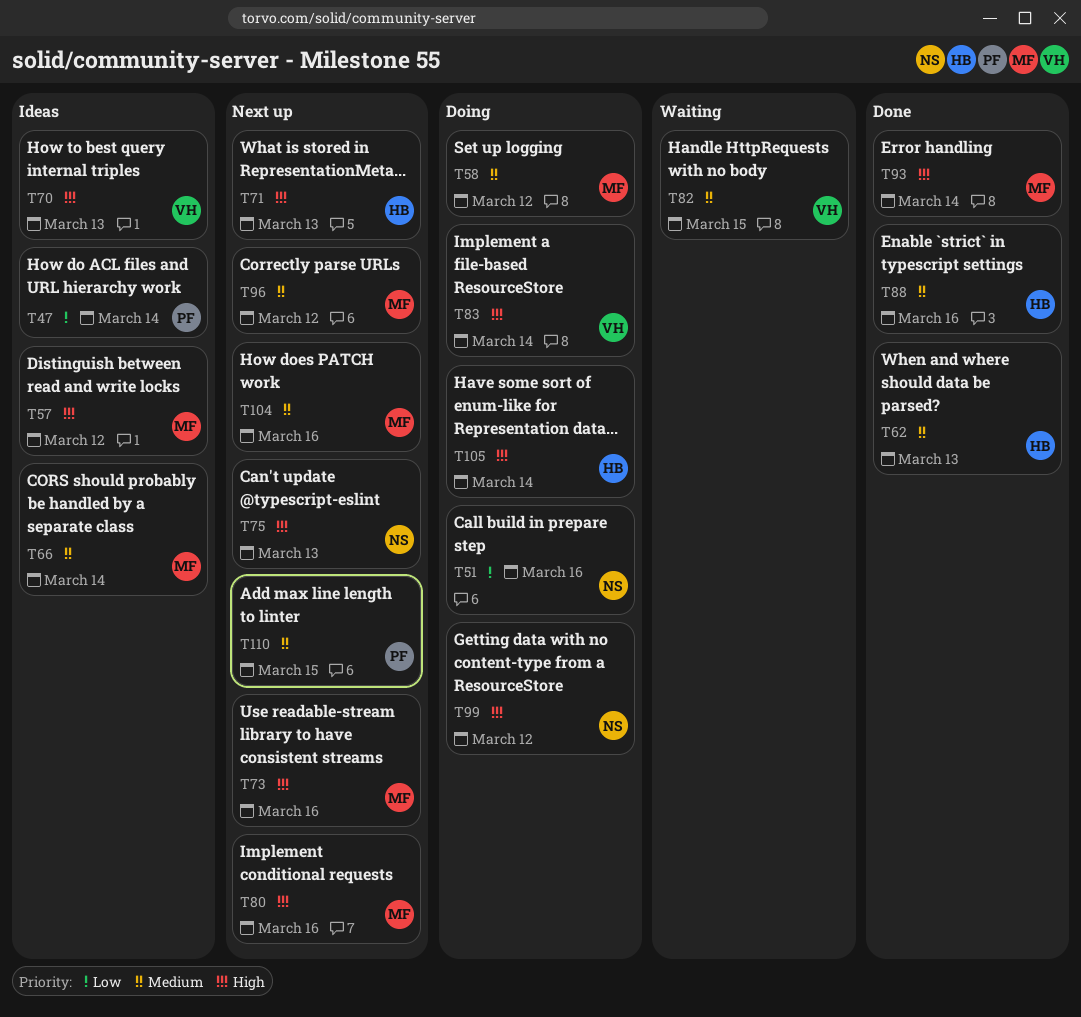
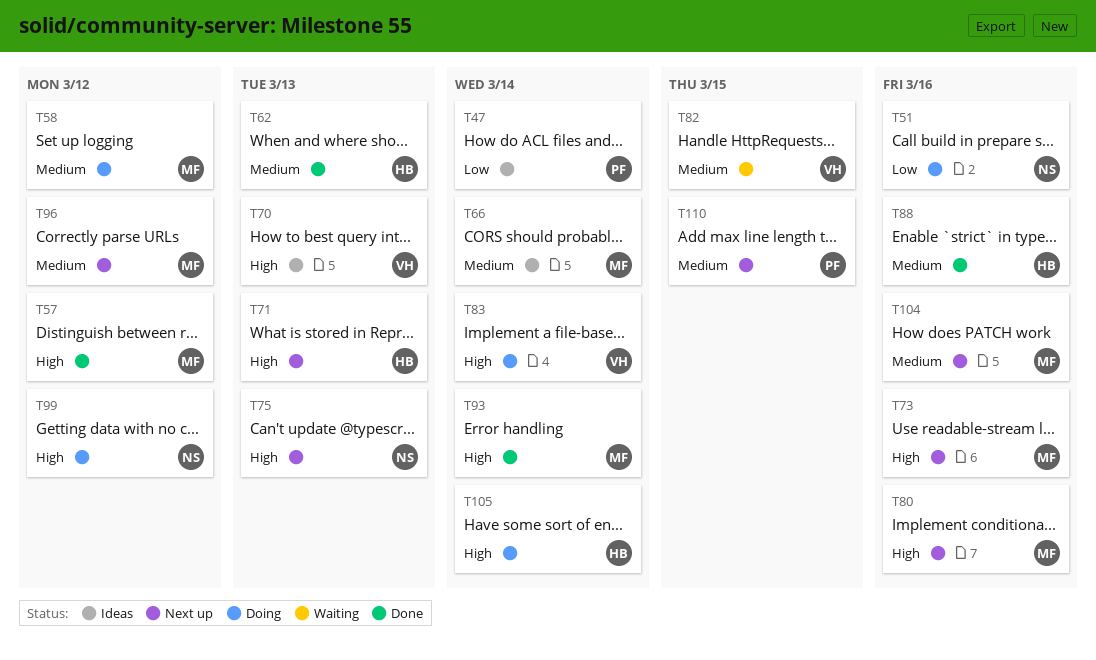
T57, status: Ideas -> Done

